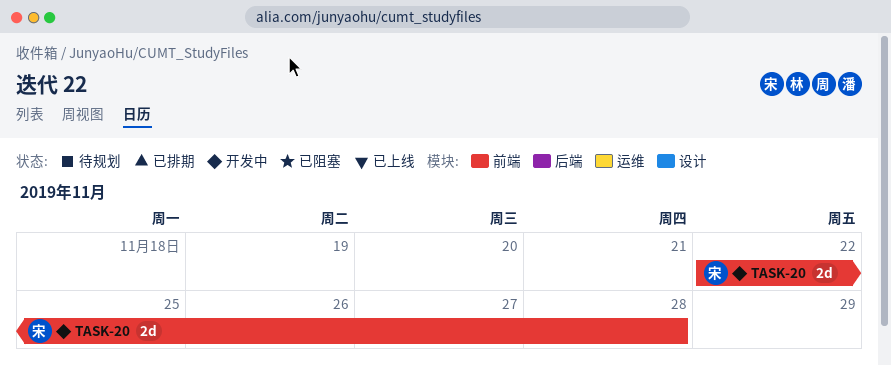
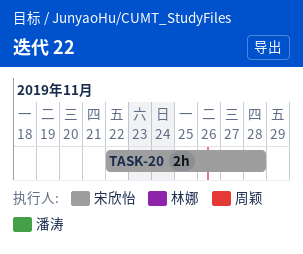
TASK-20, estimate: 2d -> 2h

